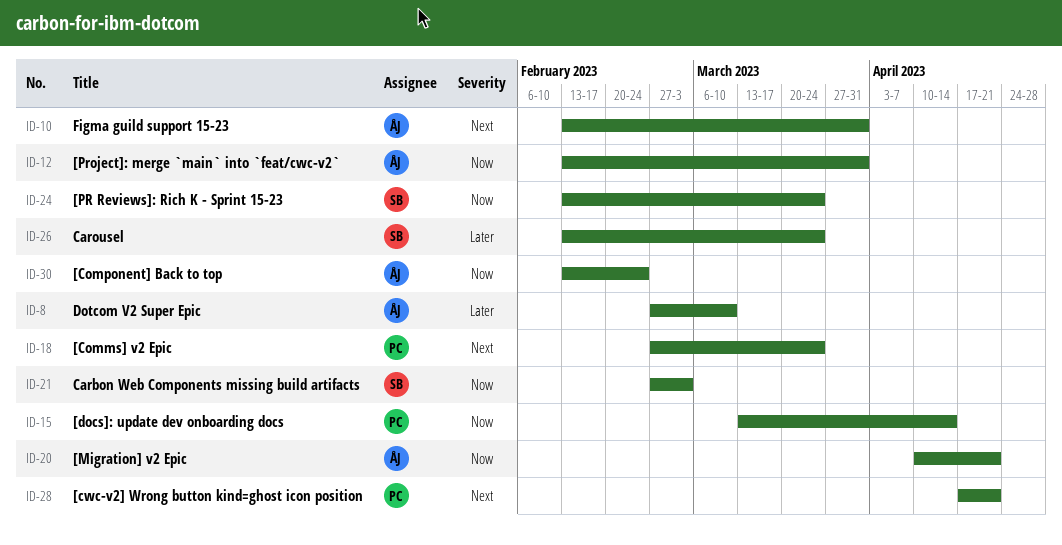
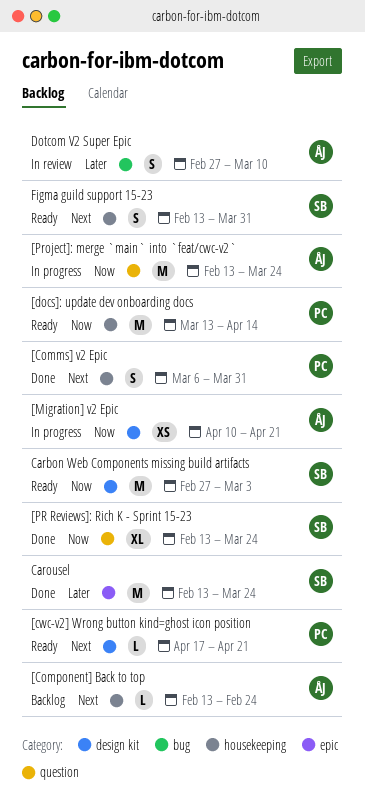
[Comms] v2 Epic, start: Feb 27 -> Mar 6
[Comms] v2 Epic, due: Mar 24 -> Mar 31
[Component] Back to top, priority: Now -> Next
[Project]: merge `main` into `feat/cwc-v2`, due: Mar 31 -> Mar 24
Figma guild support 15-23, owner: ÅJ -> SB

